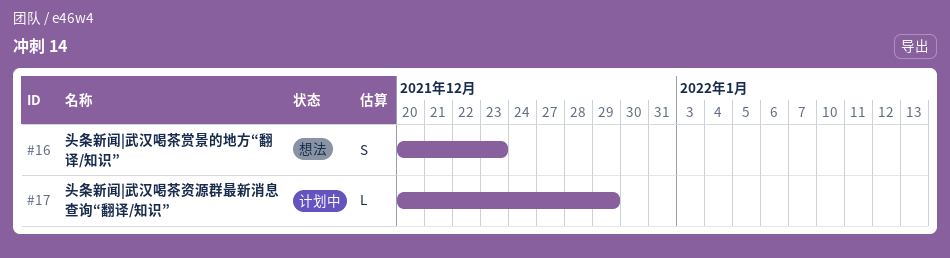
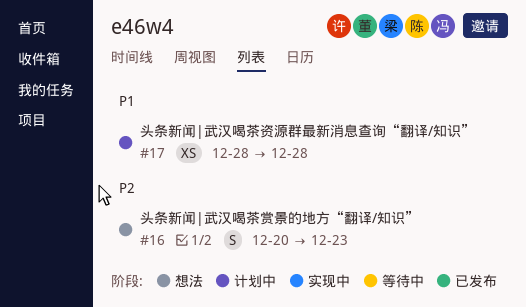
#17, estimate: L -> XS
#17, start: Dec 20 -> Dec 28
#17, due: Dec 29 -> Dec 28

